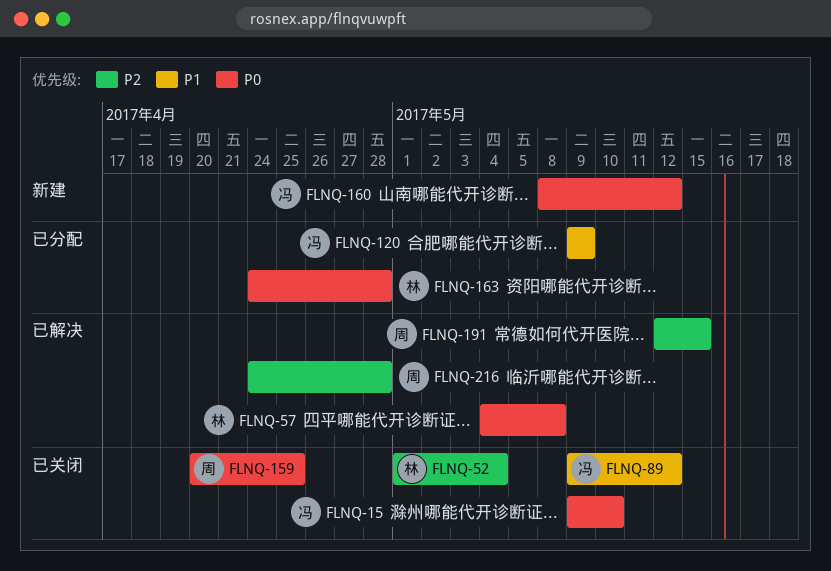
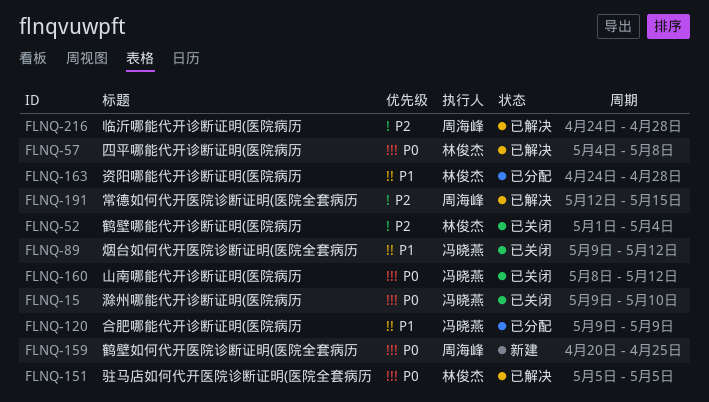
FLNQ-151: none -> present
FLNQ-159, status: 已关闭 -> 新建
FLNQ-160, status: 新建 -> 已关闭
FLNQ-163, priority: P0 -> P1

